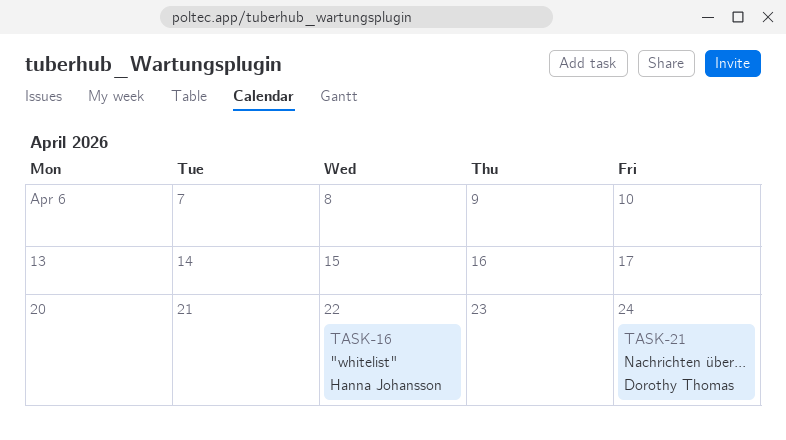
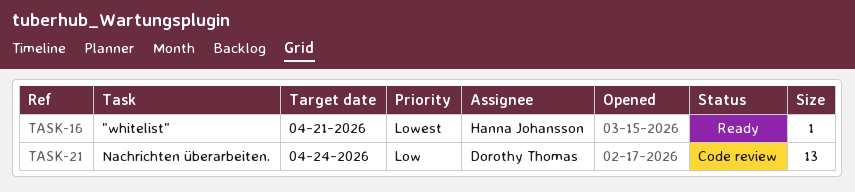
TASK-16, due: Apr 22 -> Apr 21

